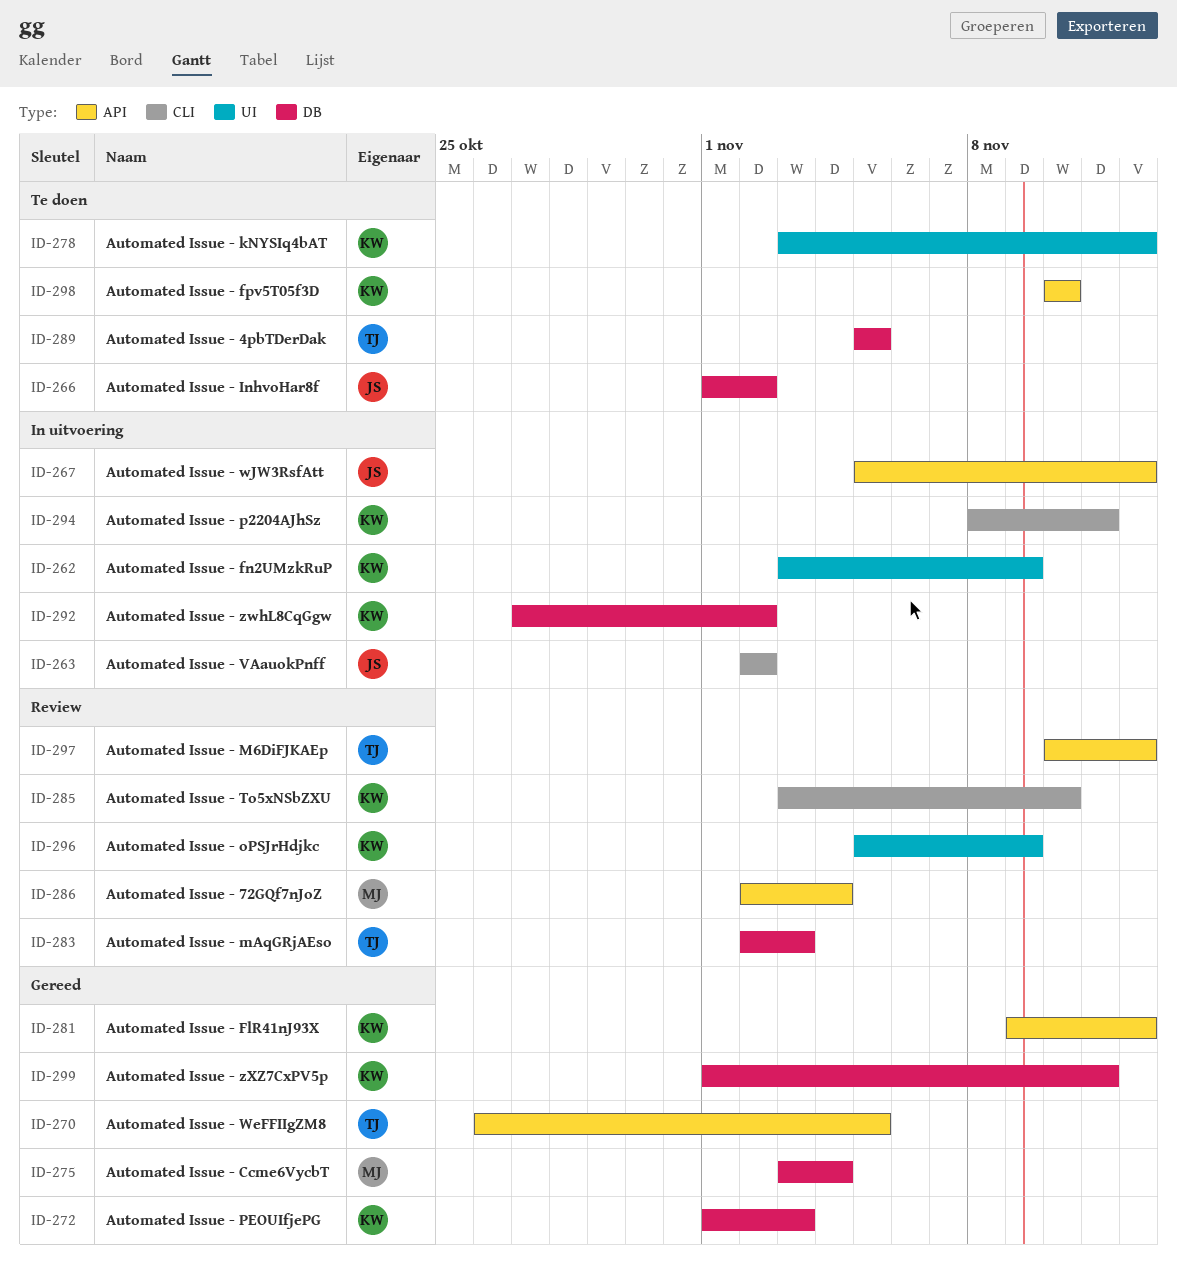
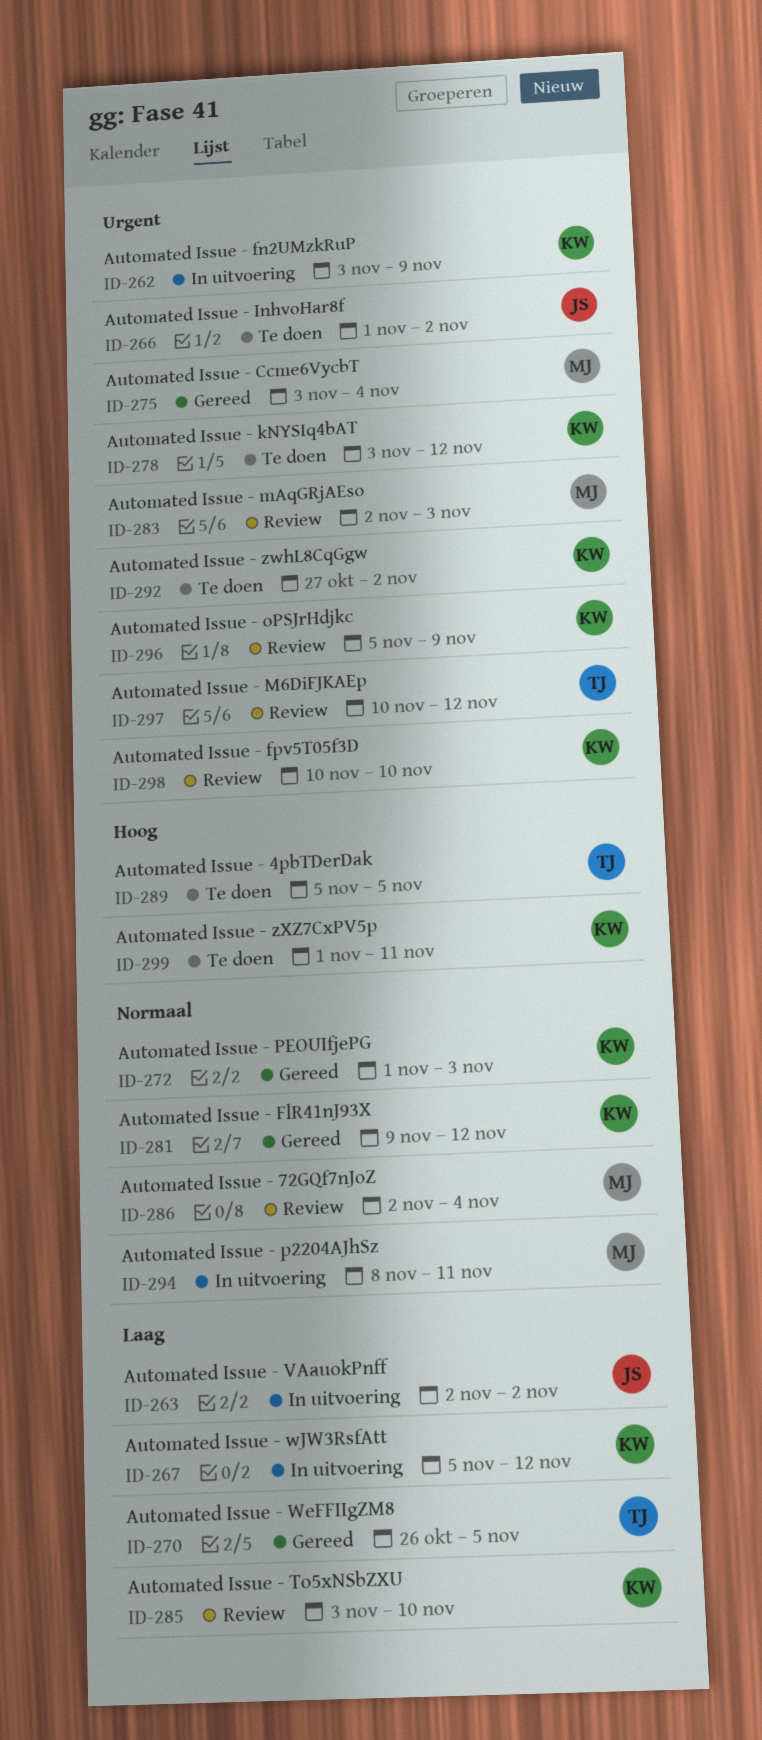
ID-267, owner: JS -> KW
ID-283, owner: TJ -> MJ
ID-292, status: In uitvoering -> Te doen
ID-294, owner: KW -> MJ
ID-298, status: Te doen -> Review
ID-299, status: Gereed -> Te doen

